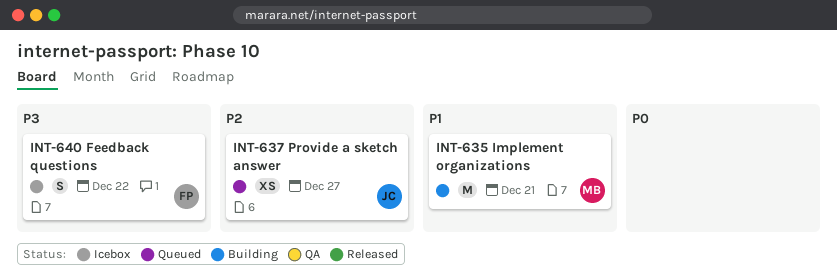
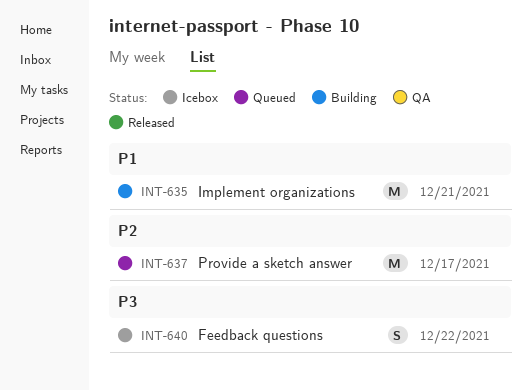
INT-637, estimate: XS -> M
INT-637, due: Dec 27 -> Dec 17

